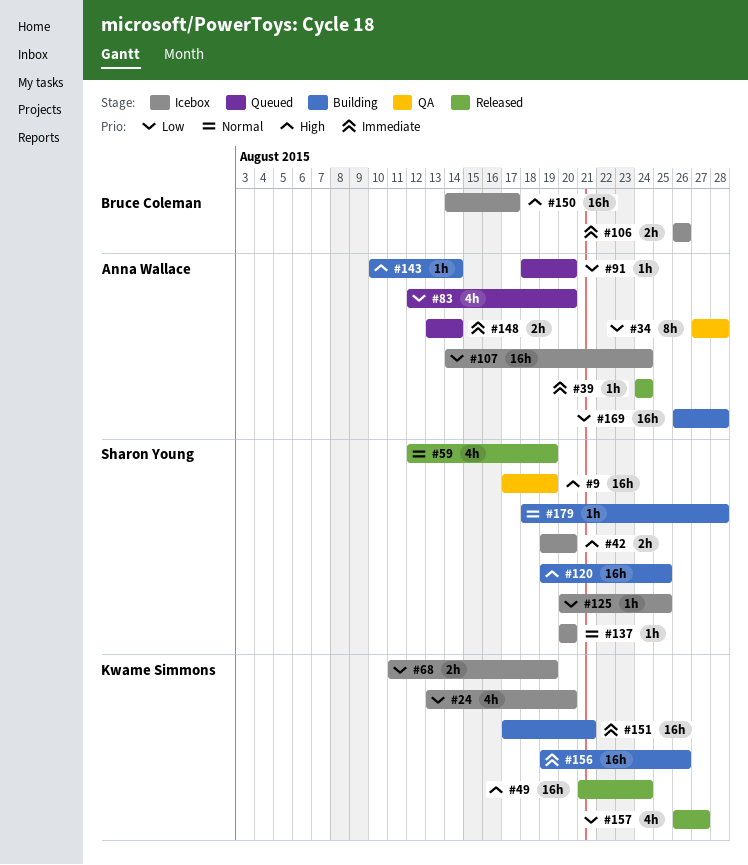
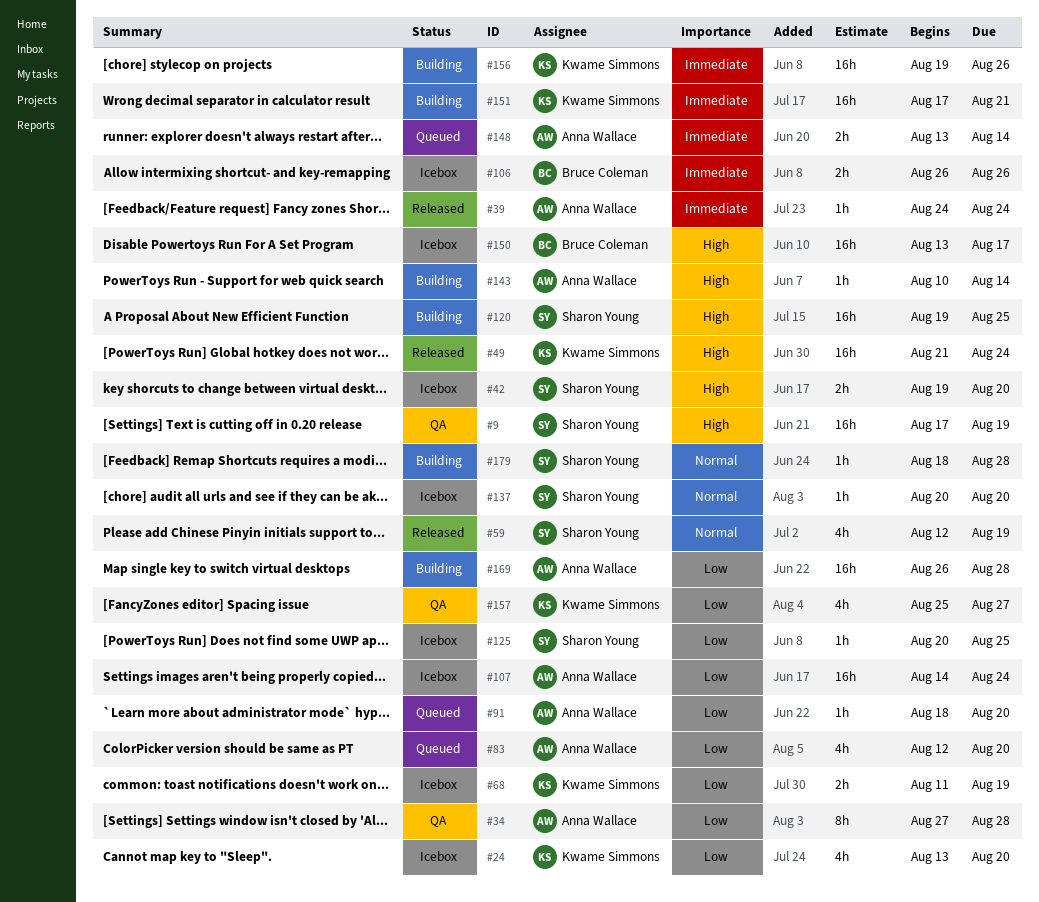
#150, start: Aug 14 -> Aug 13
#157, status: Released -> QA
#157, start: Aug 26 -> Aug 25

